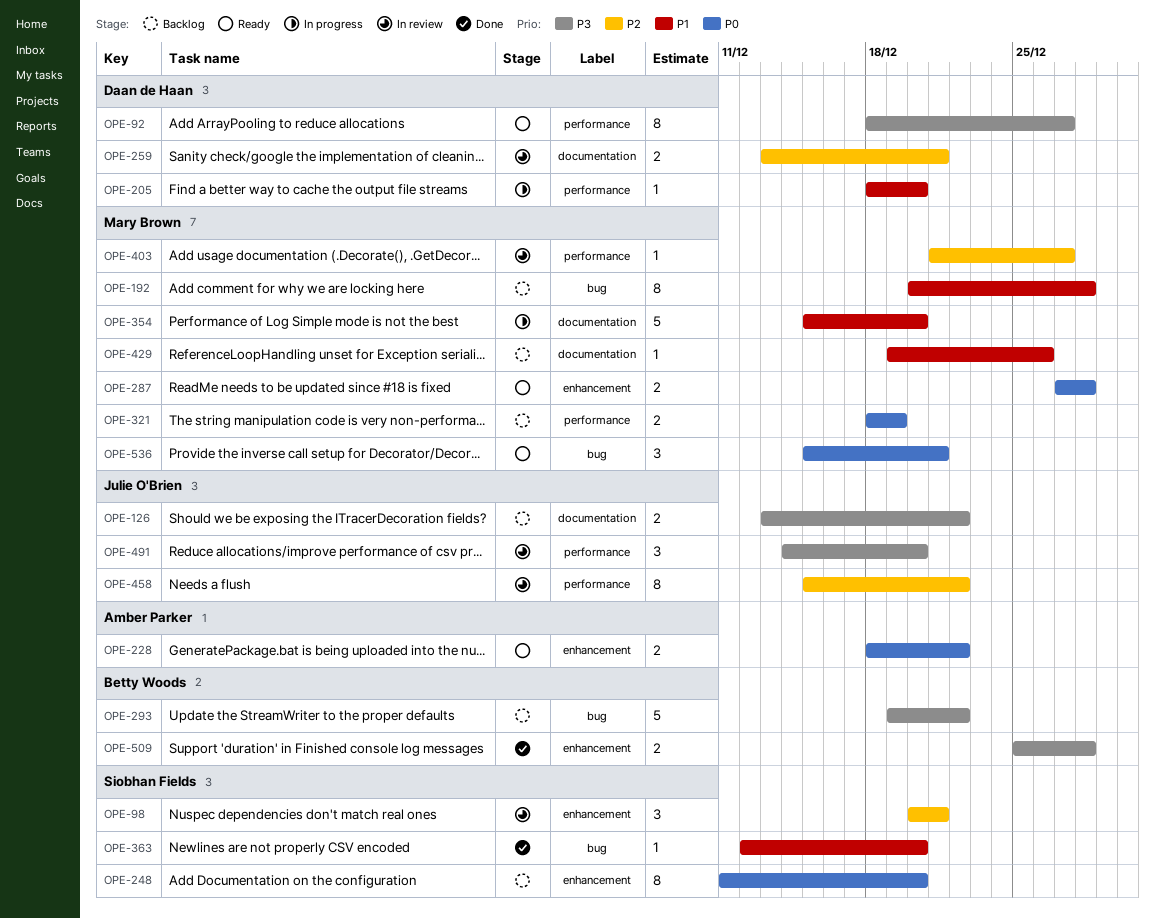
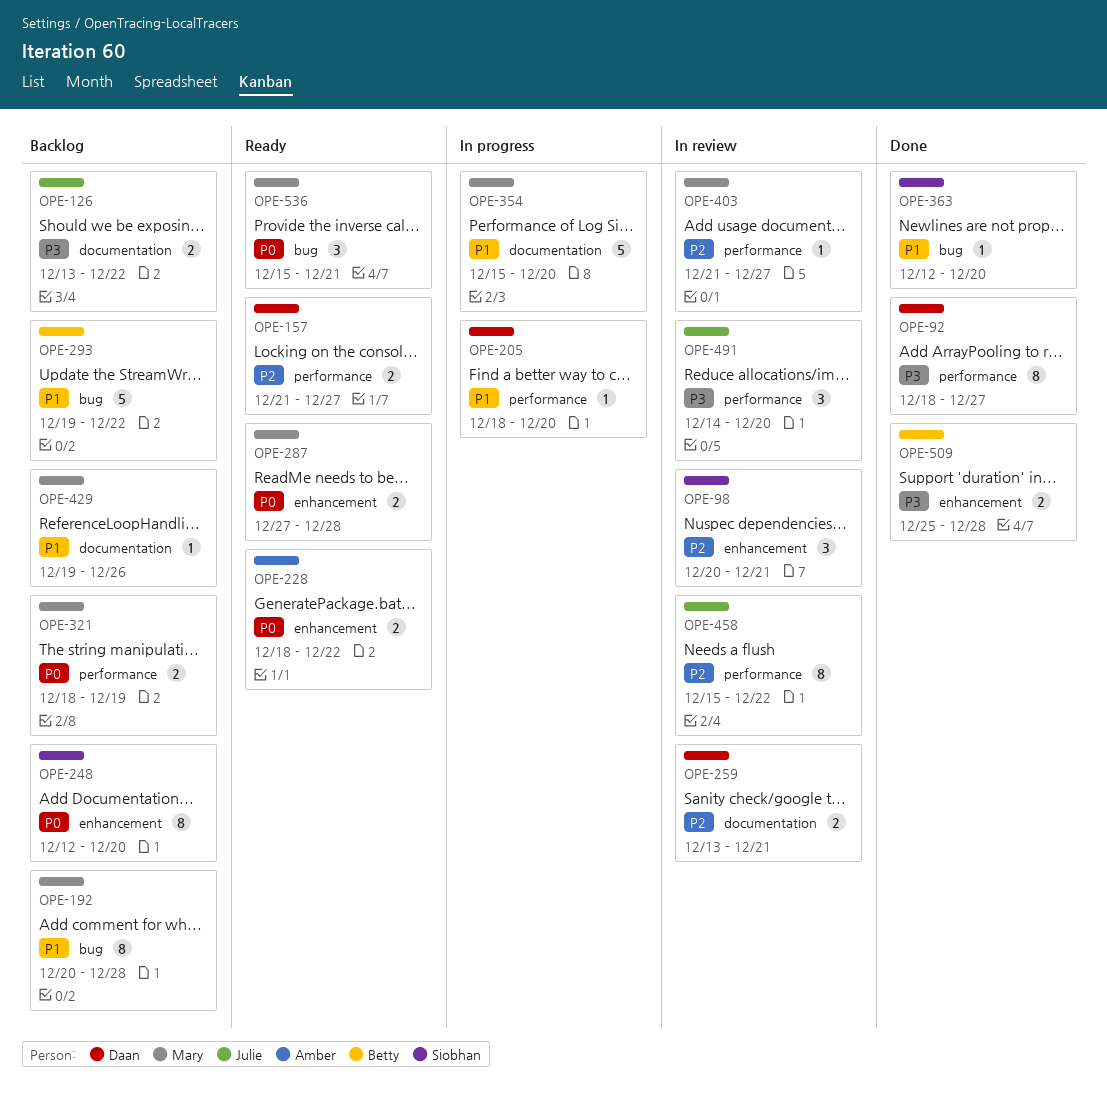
OPE-92, status: Ready -> Done
OPE-157: none -> present
OPE-248, start: Dec 11 -> Dec 12
OPE-293, priority: P3 -> P1

